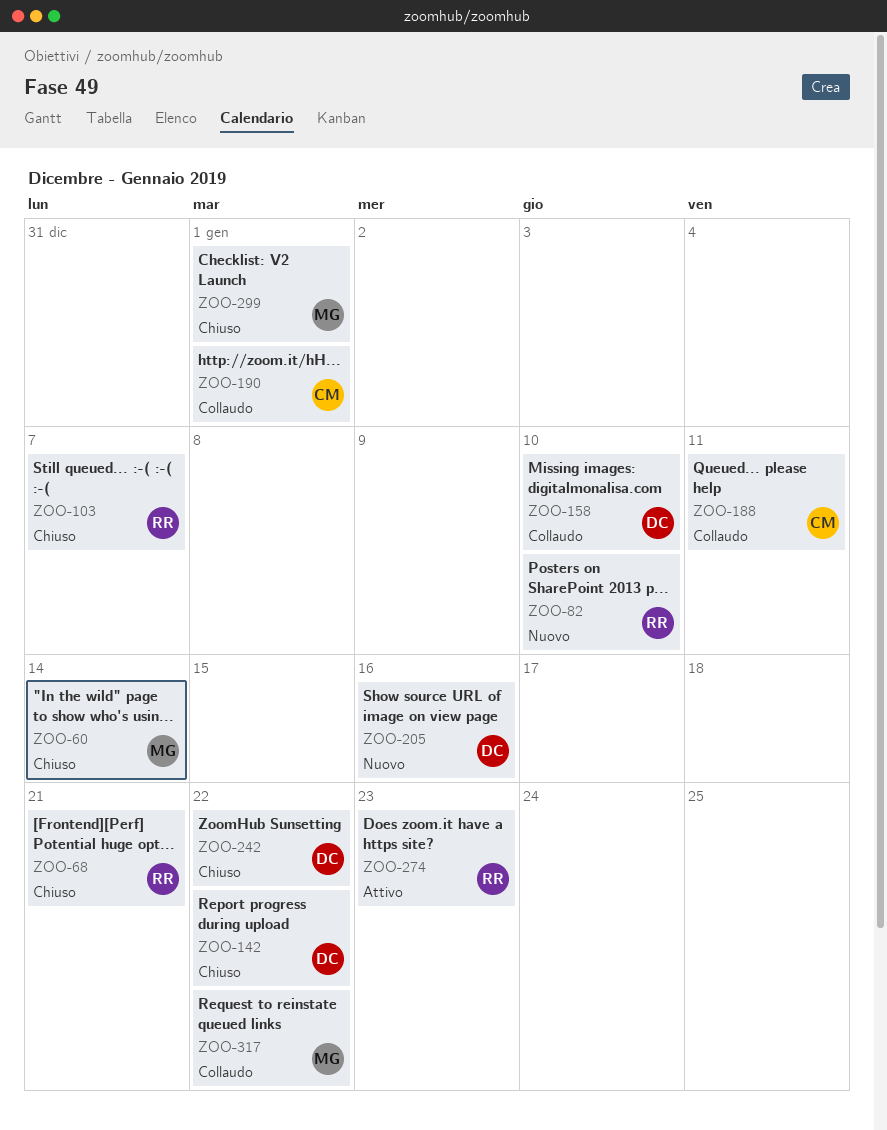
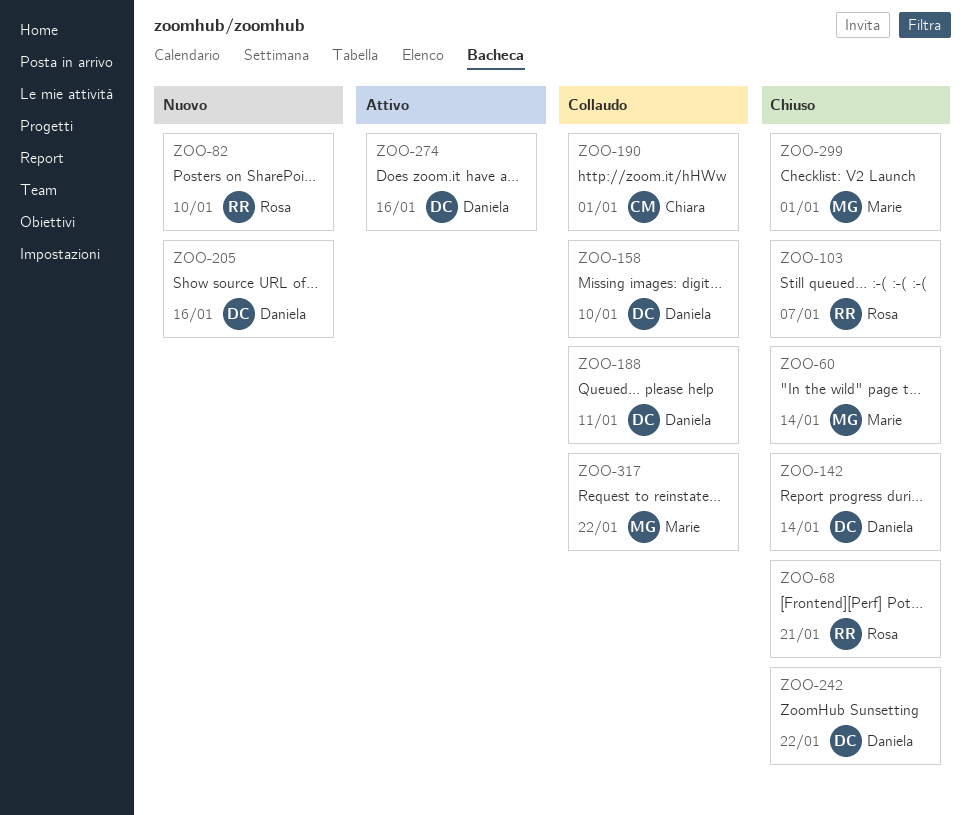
ZOO-142, due: Jan 22 -> Jan 14
ZOO-188, owner: Chiara -> Daniela
ZOO-274, owner: Rosa -> Daniela
ZOO-274, due: Jan 23 -> Jan 16

